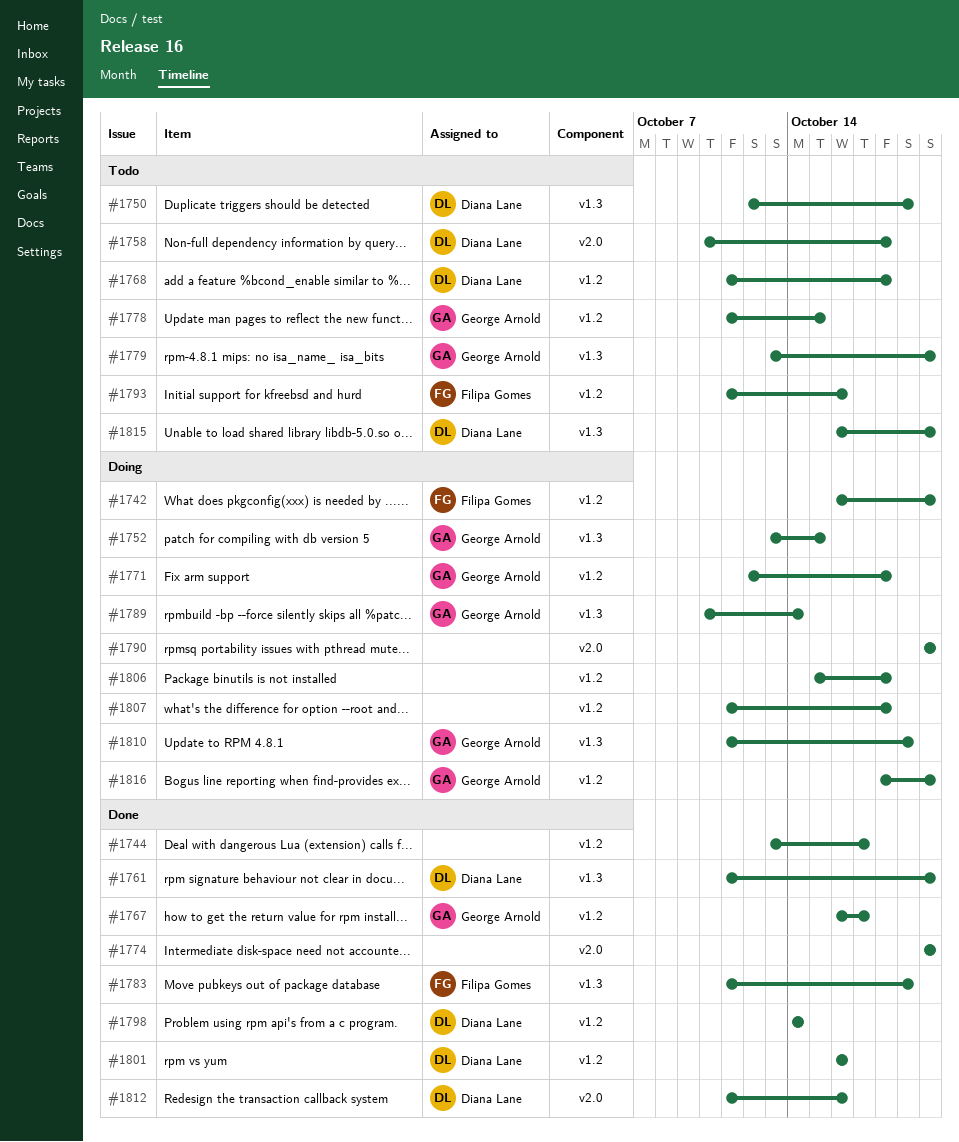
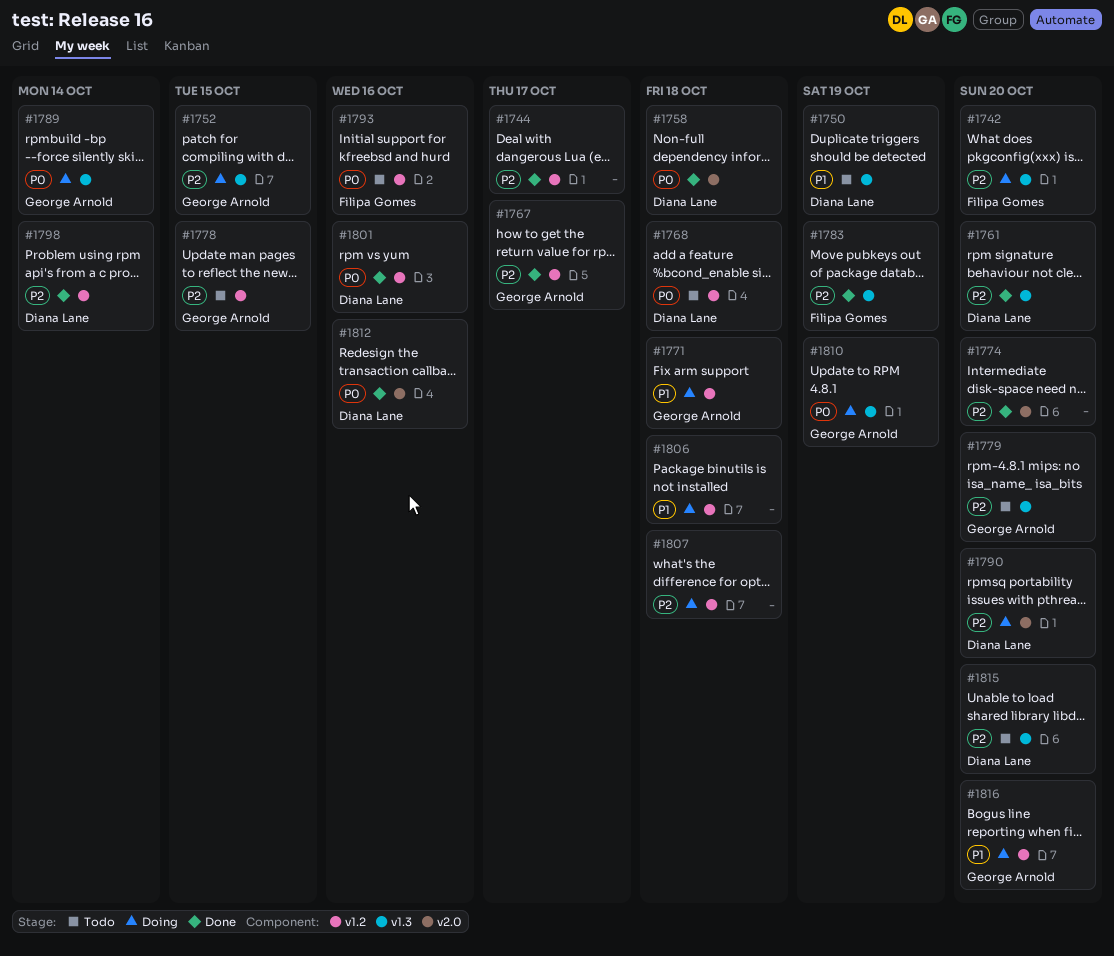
#1742, label: v1.2 -> v1.3
#1758, status: Todo -> Done
#1790, owner: none -> Diana Lane

